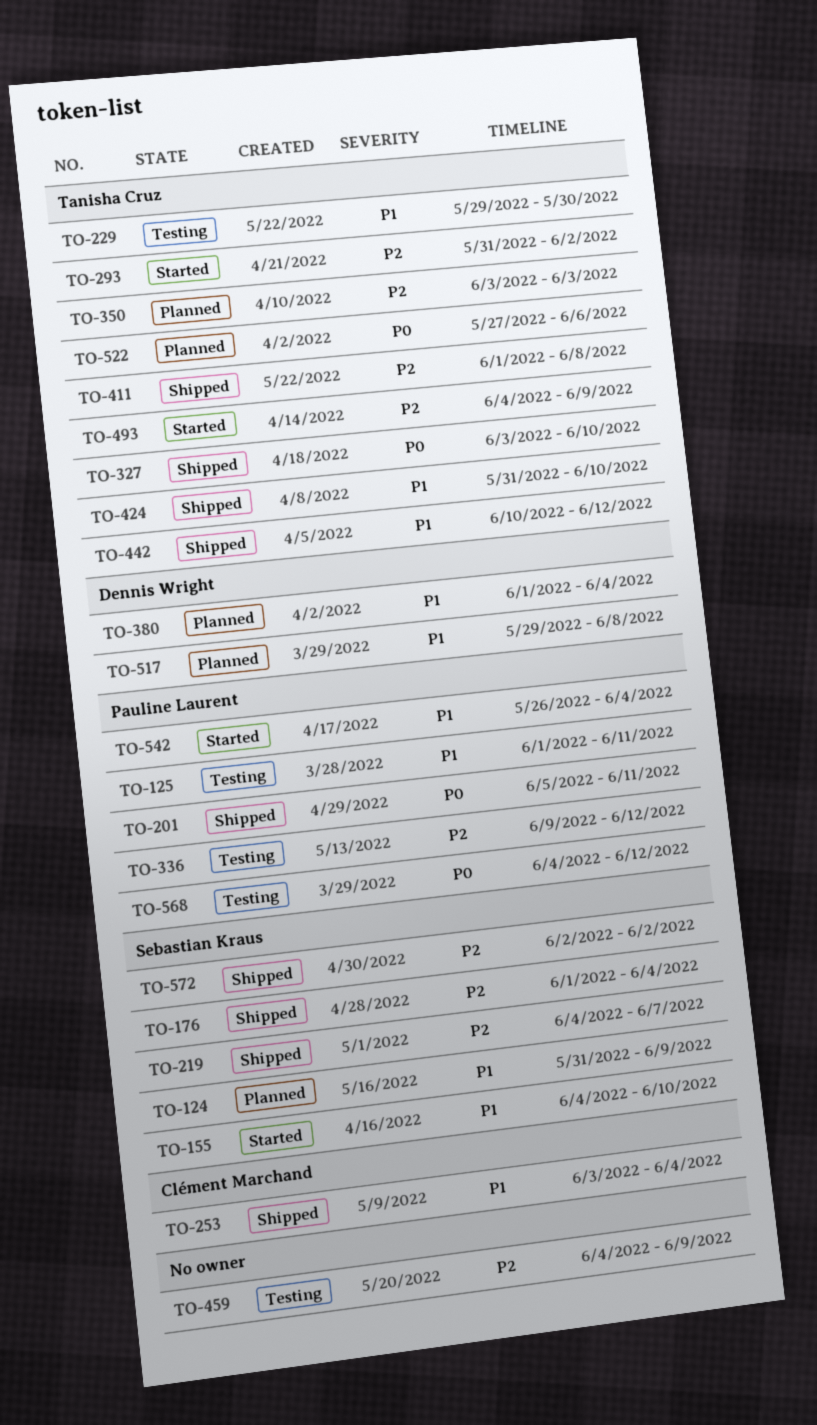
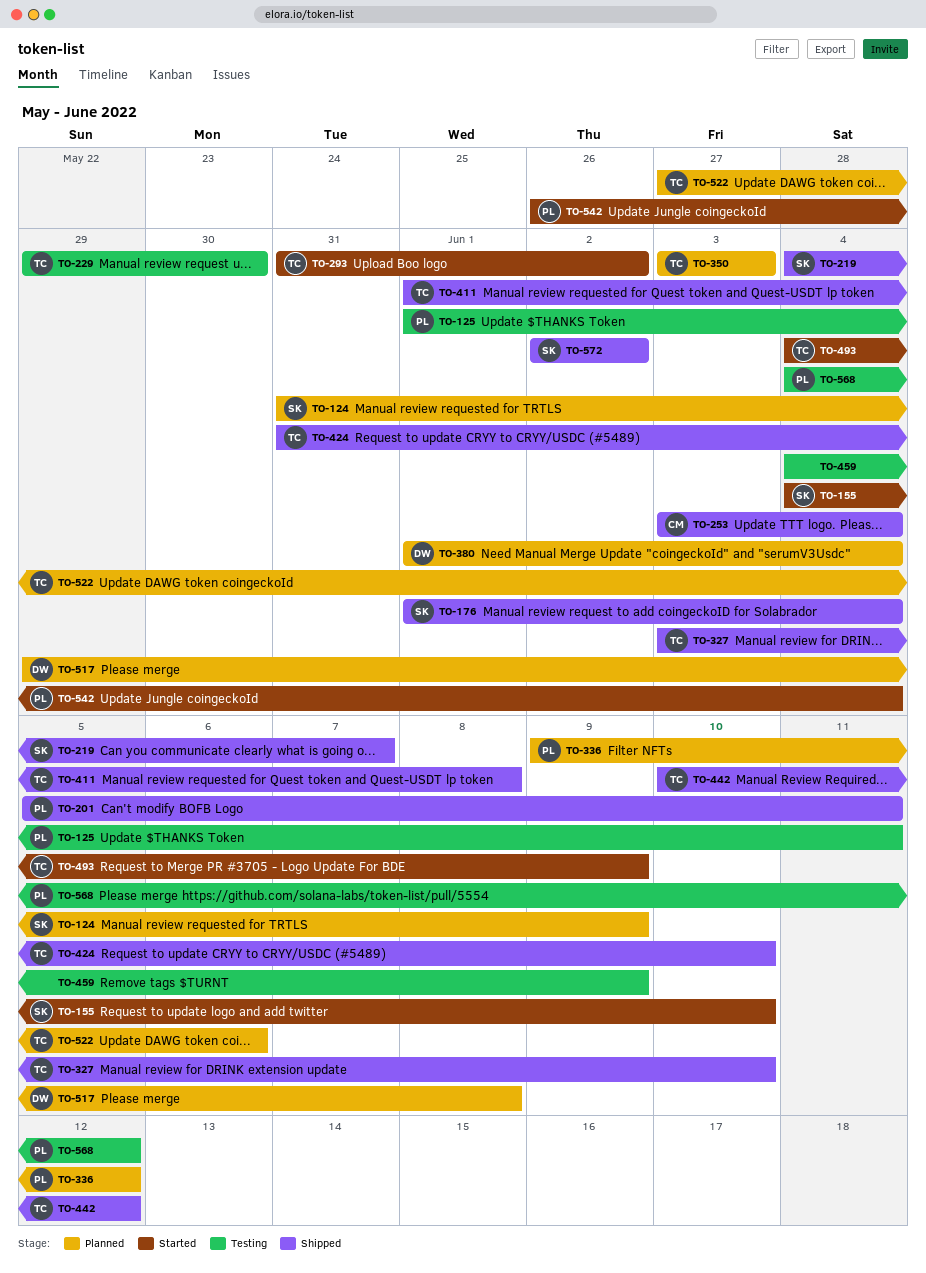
TO-336, status: Testing -> Planned

